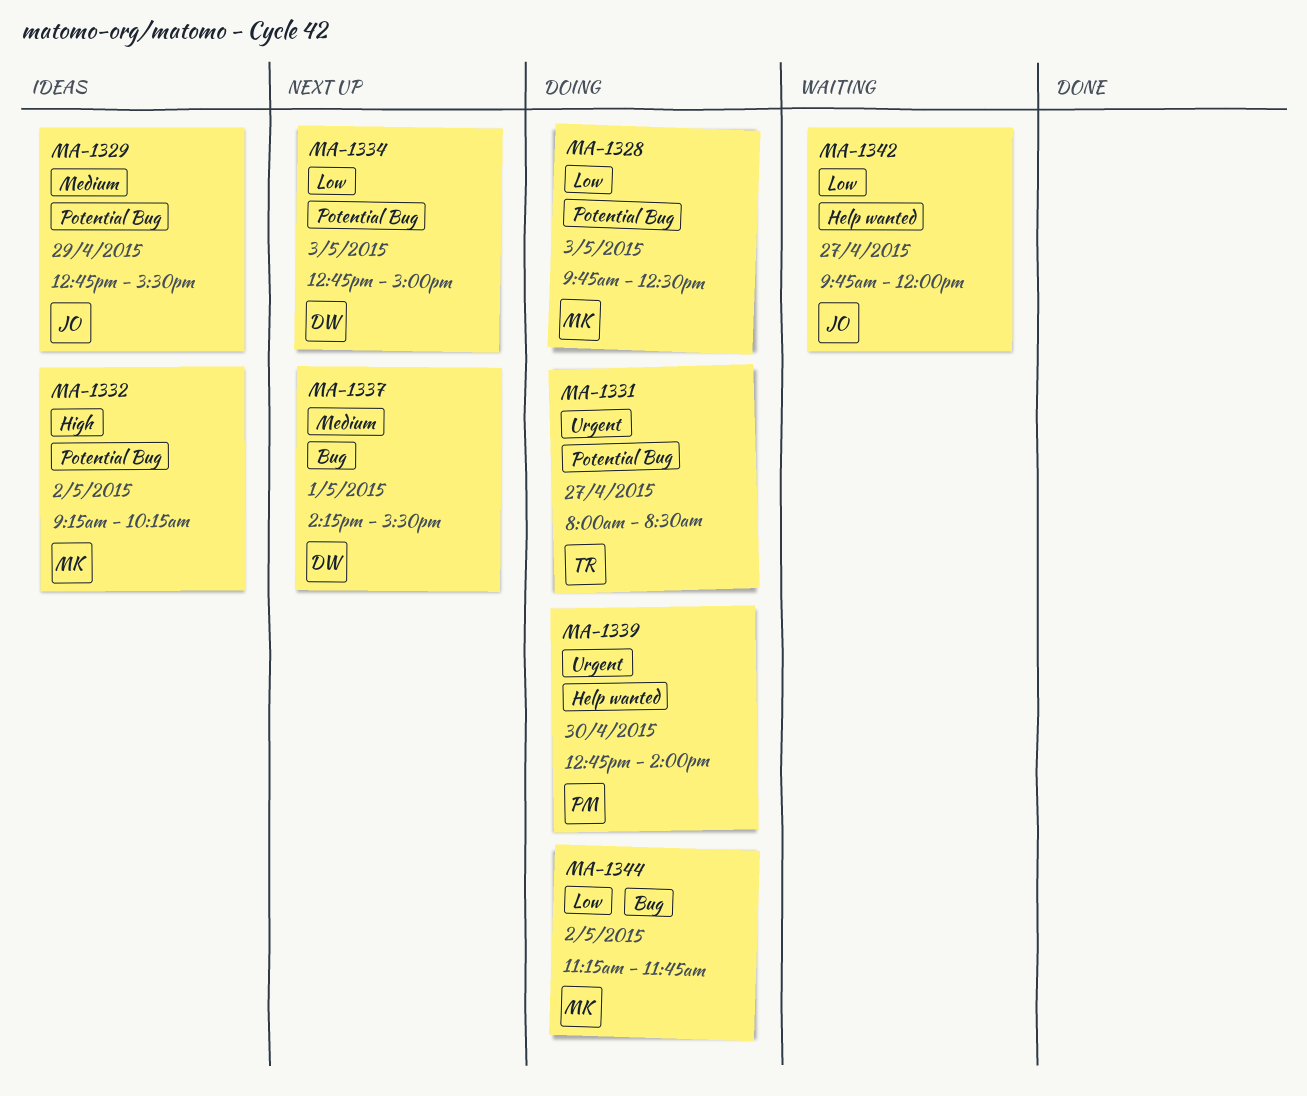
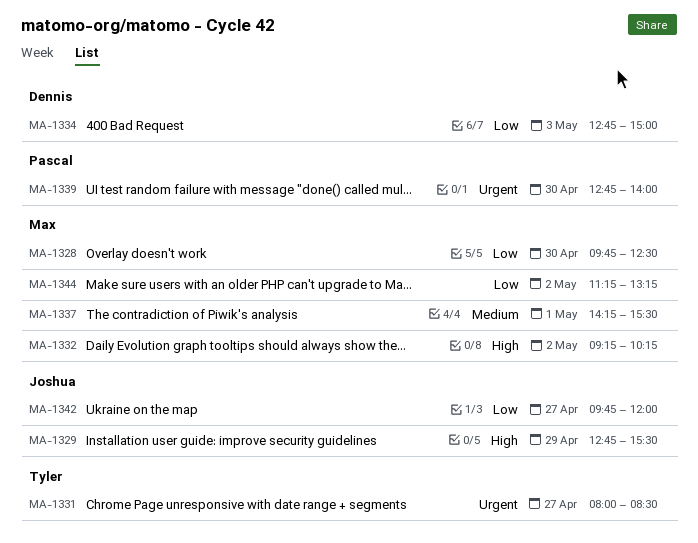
MA-1328, day: May 3 -> Apr 30
MA-1329, priority: Medium -> High
MA-1337, owner: Dennis -> Max
MA-1344, ends: 11:45 -> 13:15

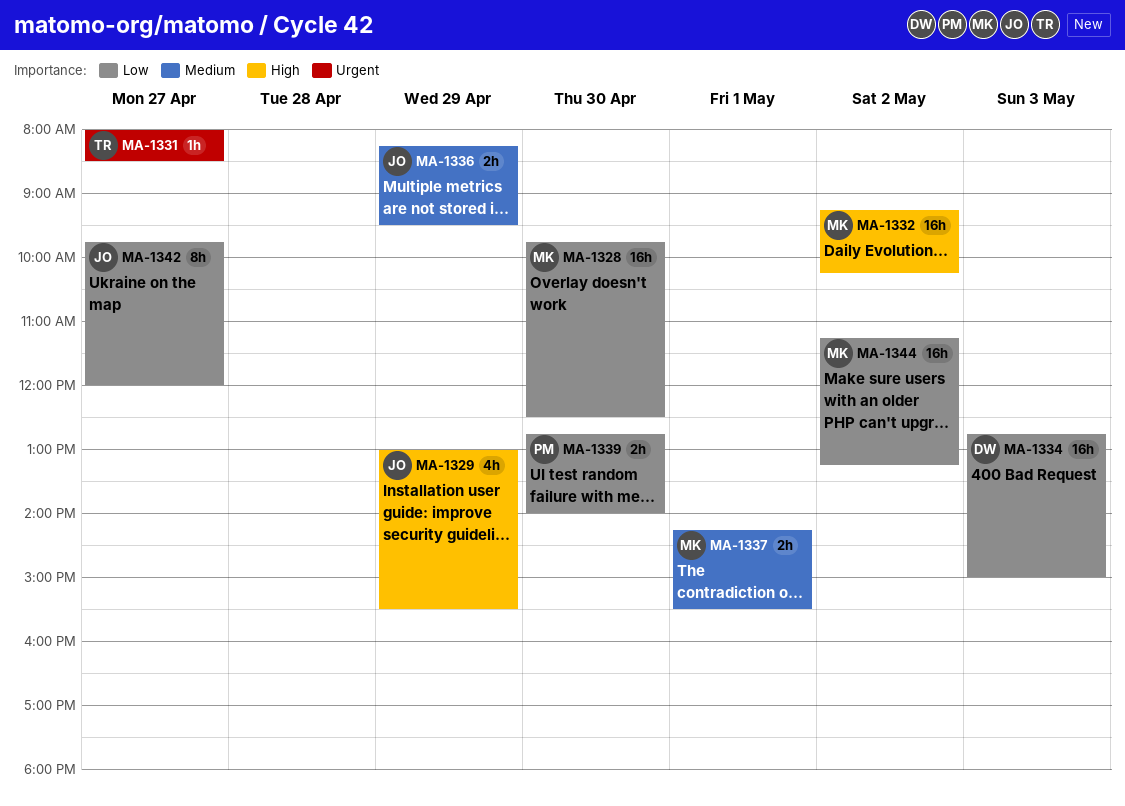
MA-1329, begins: 12:45 -> 13:00
MA-1336: none -> present
MA-1339, priority: Urgent -> Low

